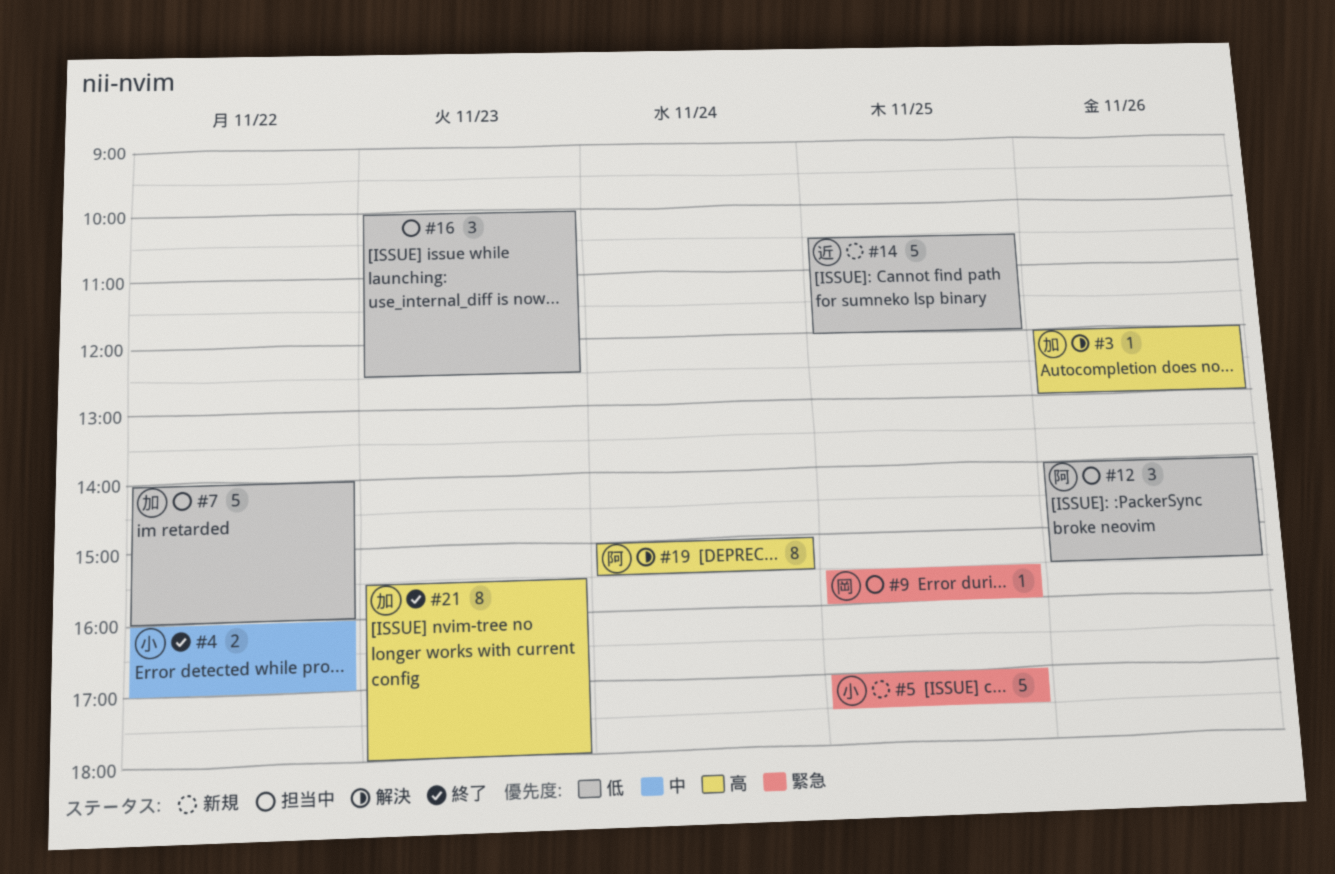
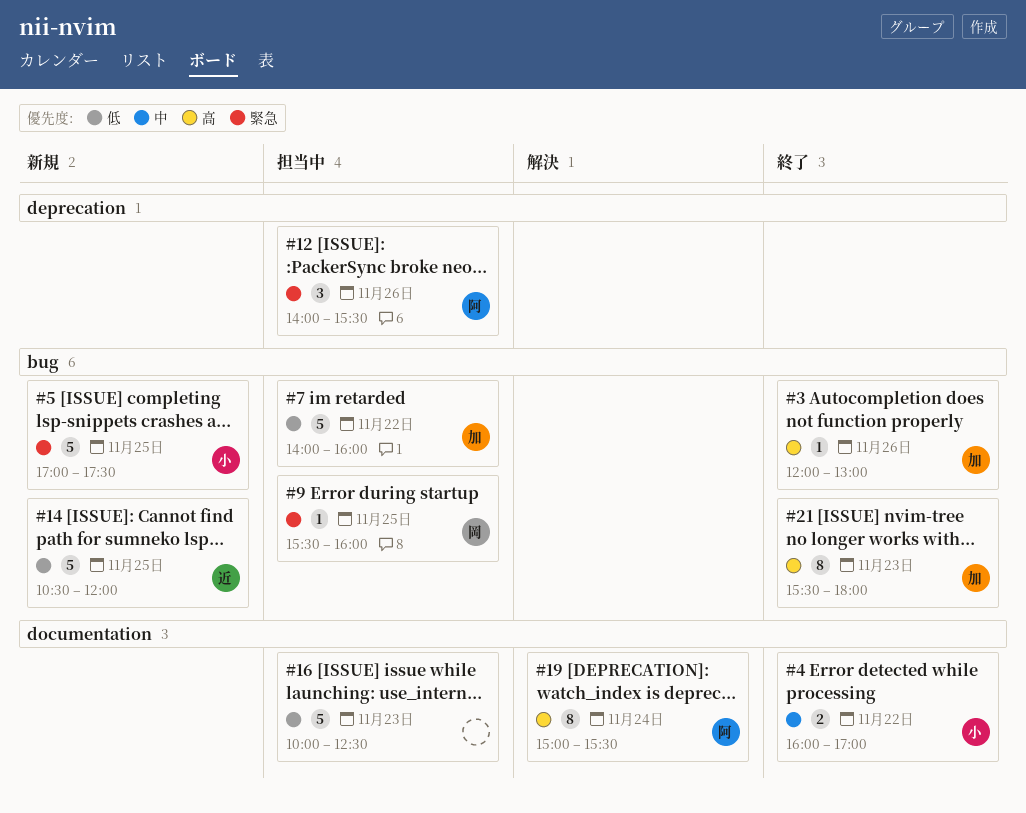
#3, status: 解決 -> 終了
#12, priority: 低 -> 緊急
#16, estimate: 3 -> 5

